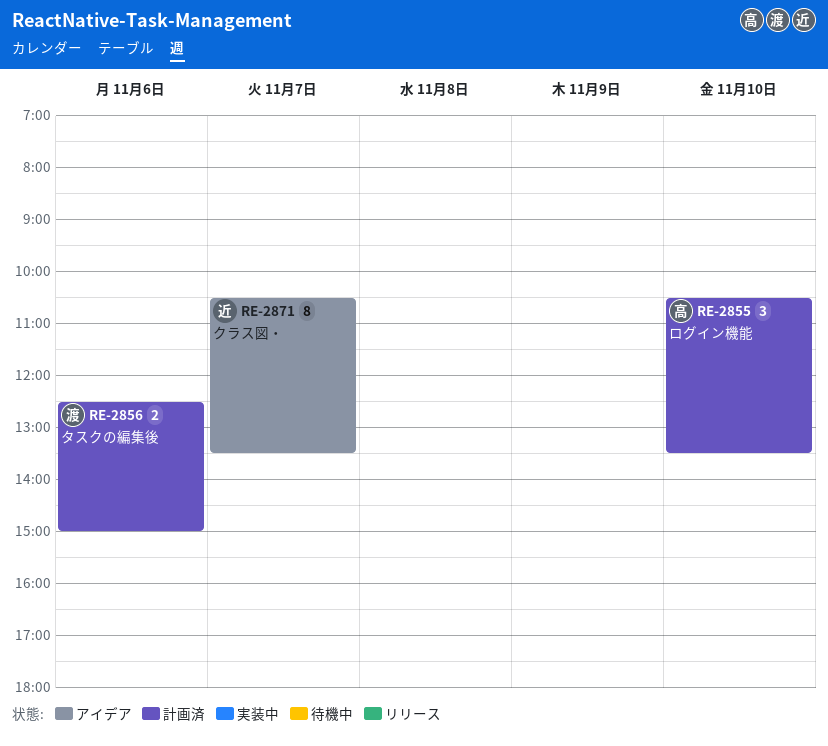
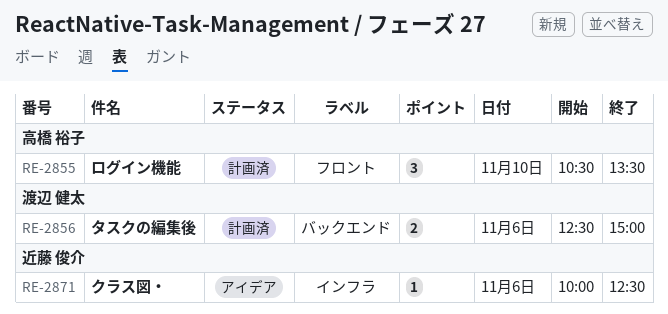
RE-2871, estimate: 8 -> 1
RE-2871, day: Nov 7 -> Nov 6
RE-2871, begins: 10:30 -> 10:00
RE-2871, ends: 13:30 -> 12:30

